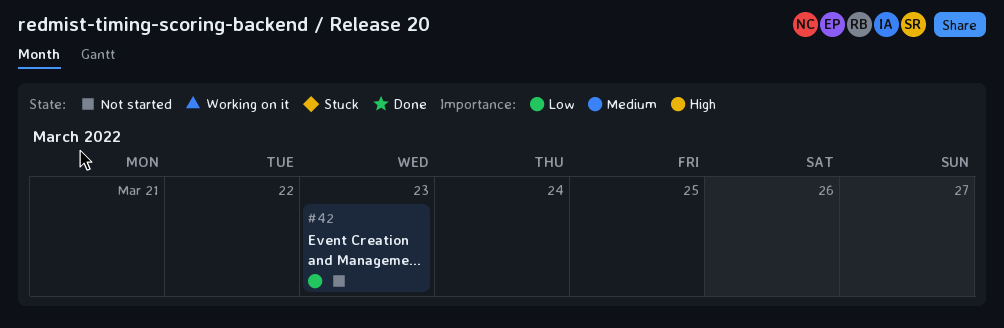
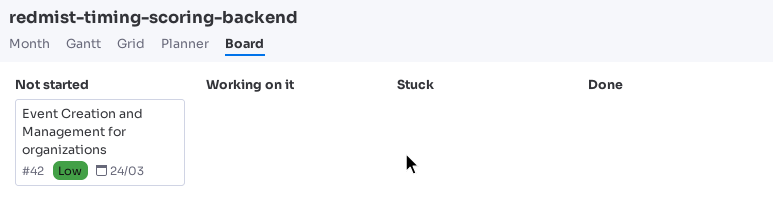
#42, day: Mar 23 -> Mar 24

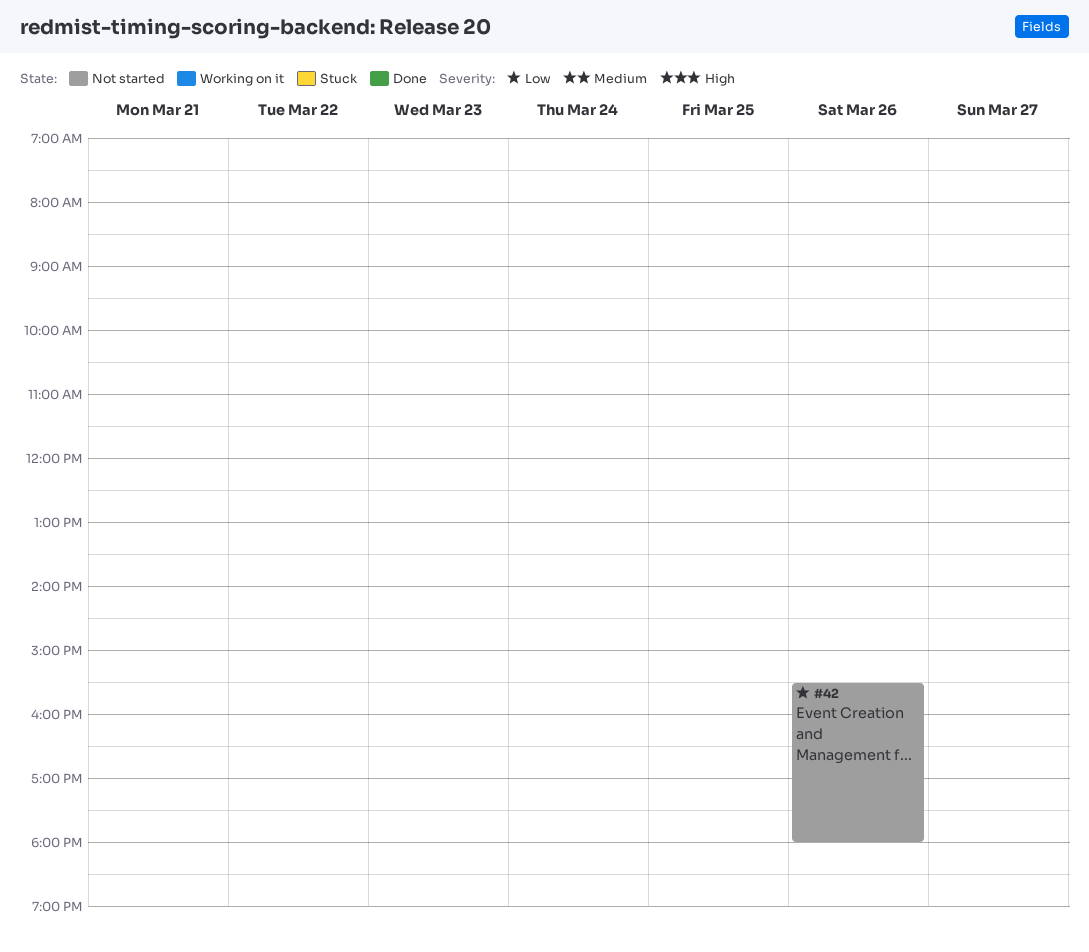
#42, day: Mar 24 -> Mar 26

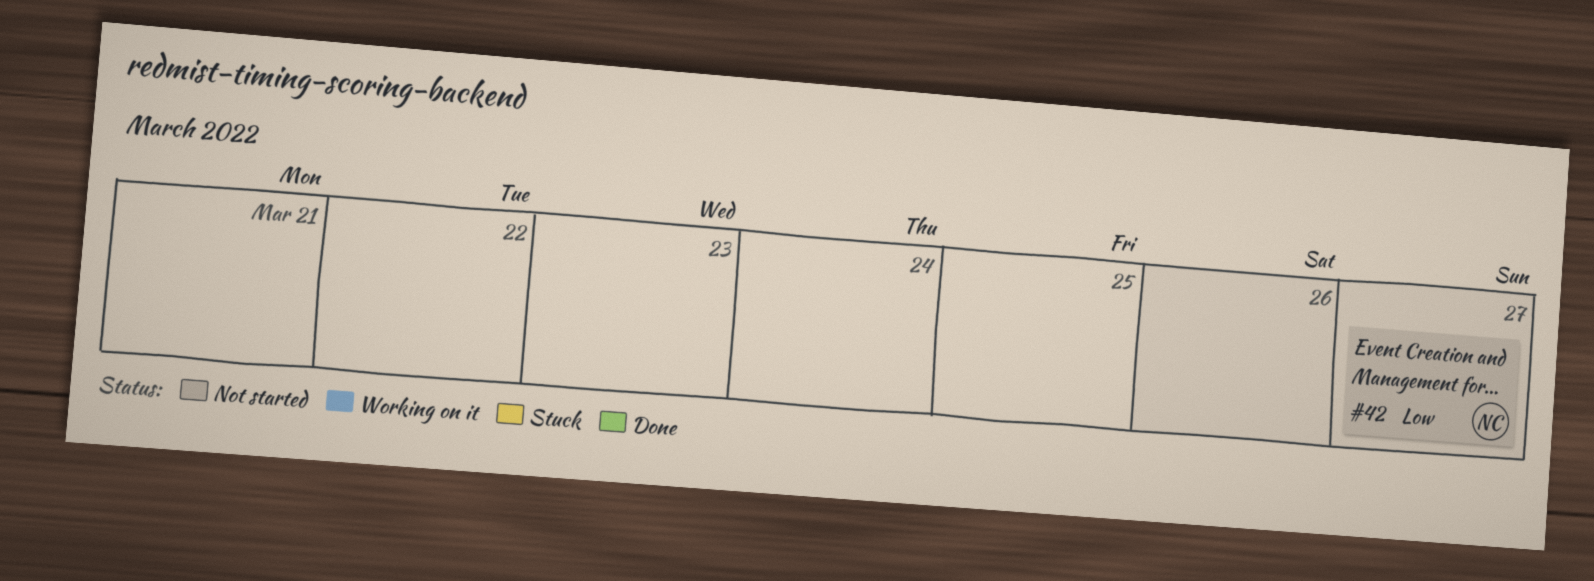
#42, day: Mar 26 -> Mar 27

